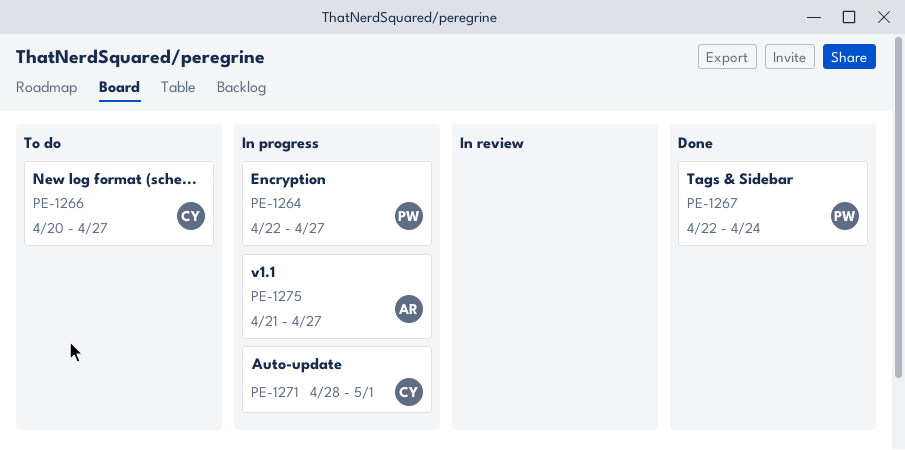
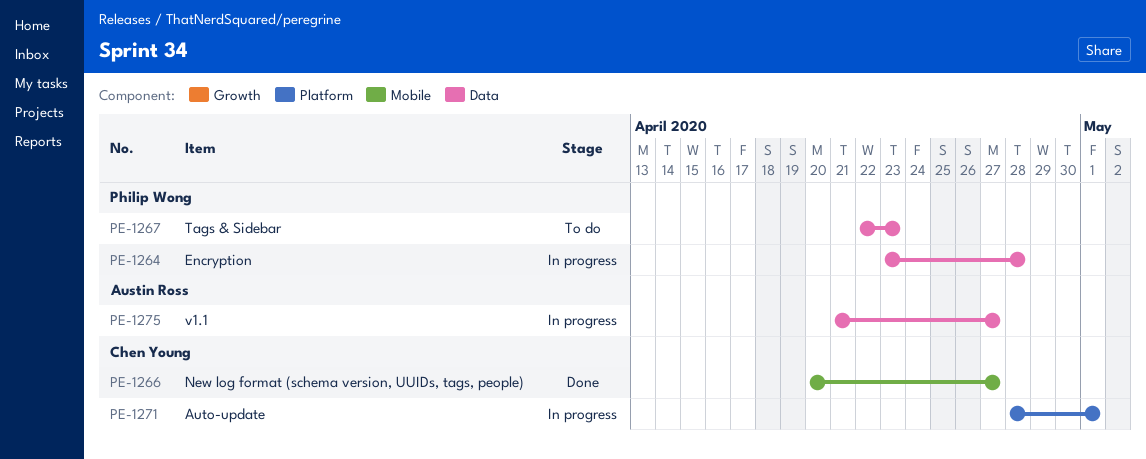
PE-1264, start: Apr 22 -> Apr 23
PE-1264, due: Apr 27 -> Apr 28
PE-1266, status: To do -> Done
PE-1267, status: Done -> To do
PE-1267, due: Apr 24 -> Apr 23

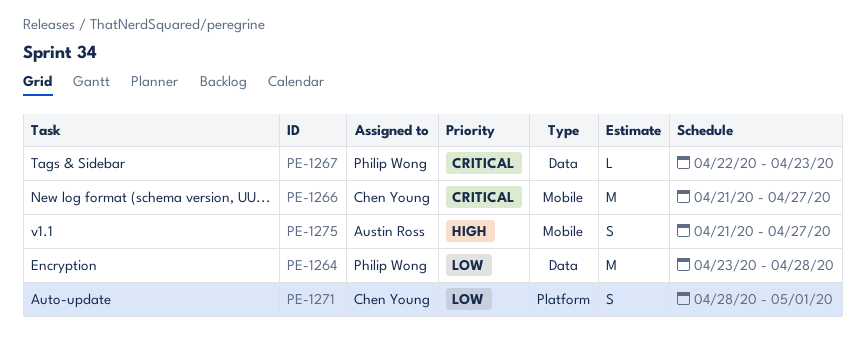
PE-1266, start: Apr 20 -> Apr 21
PE-1275, label: Data -> Mobile

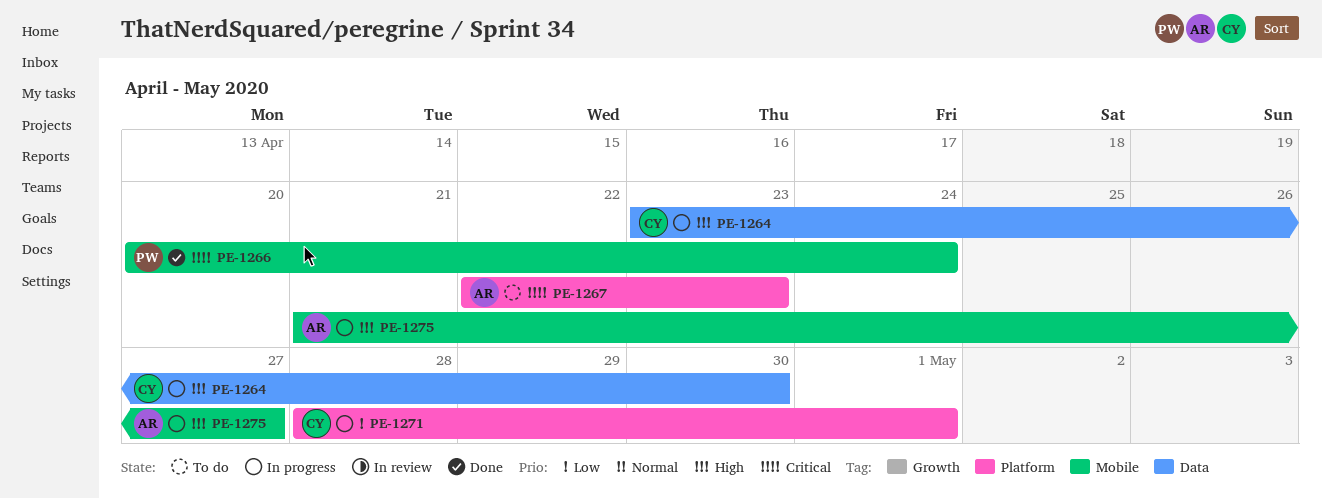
PE-1264, owner: Philip Wong -> Chen Young
PE-1264, priority: Low -> High
PE-1264, due: Apr 28 -> Apr 30
PE-1266, owner: Chen Young -> Philip Wong
PE-1266, start: Apr 21 -> Apr 20
PE-1266, due: Apr 27 -> Apr 24
PE-1267, owner: Philip Wong -> Austin Ross
PE-1267, label: Data -> Platform

